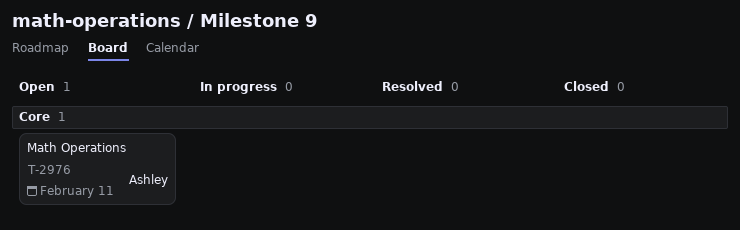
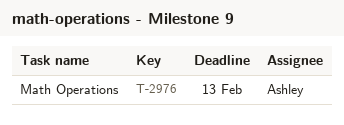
T-2976, due: Feb 11 -> Feb 13

